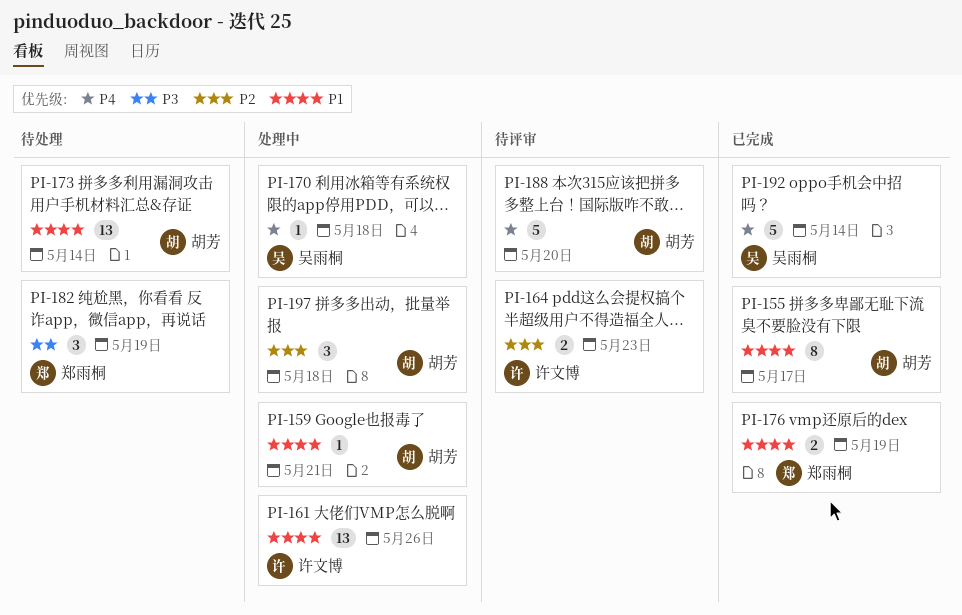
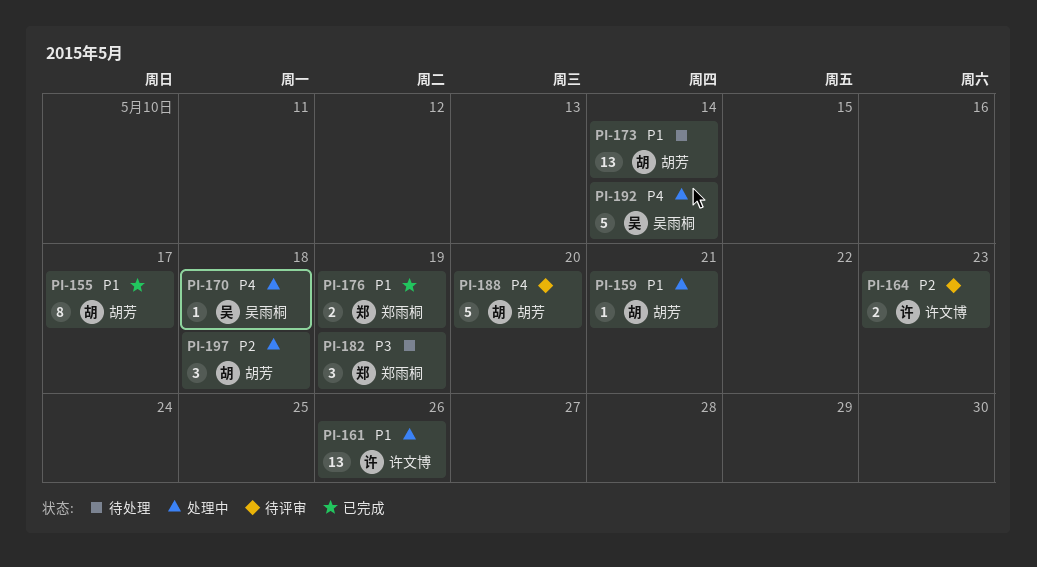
PI-192, status: 已完成 -> 处理中

